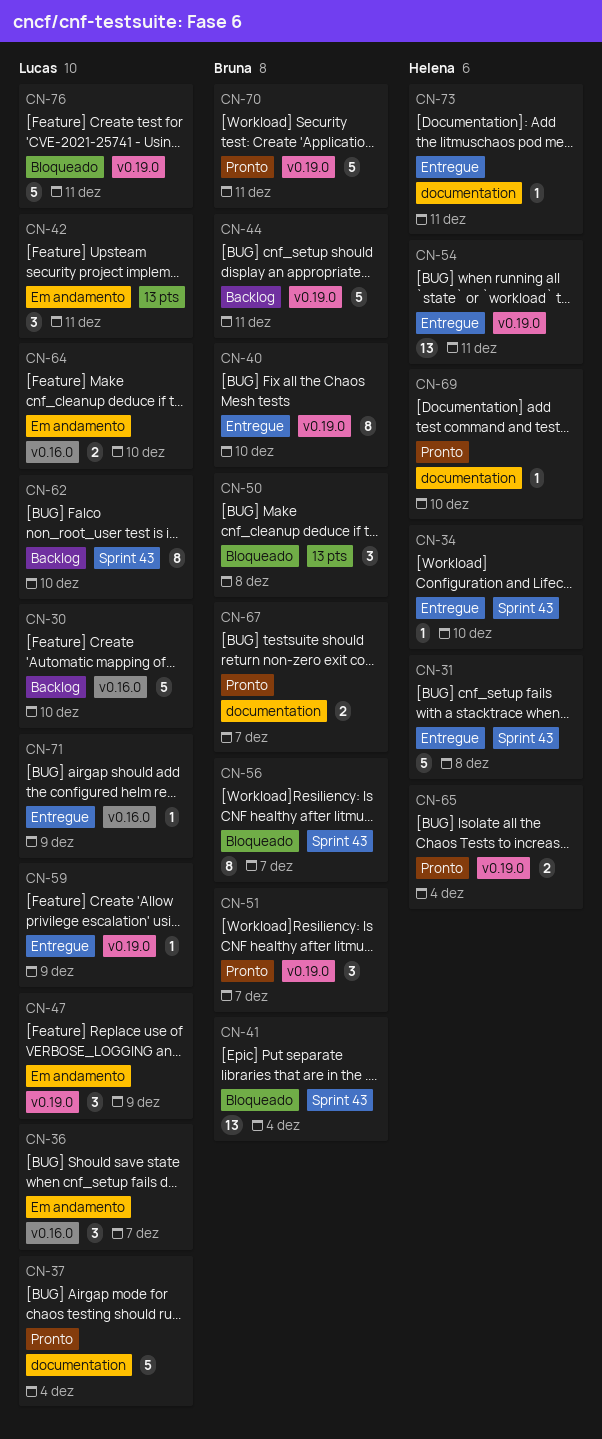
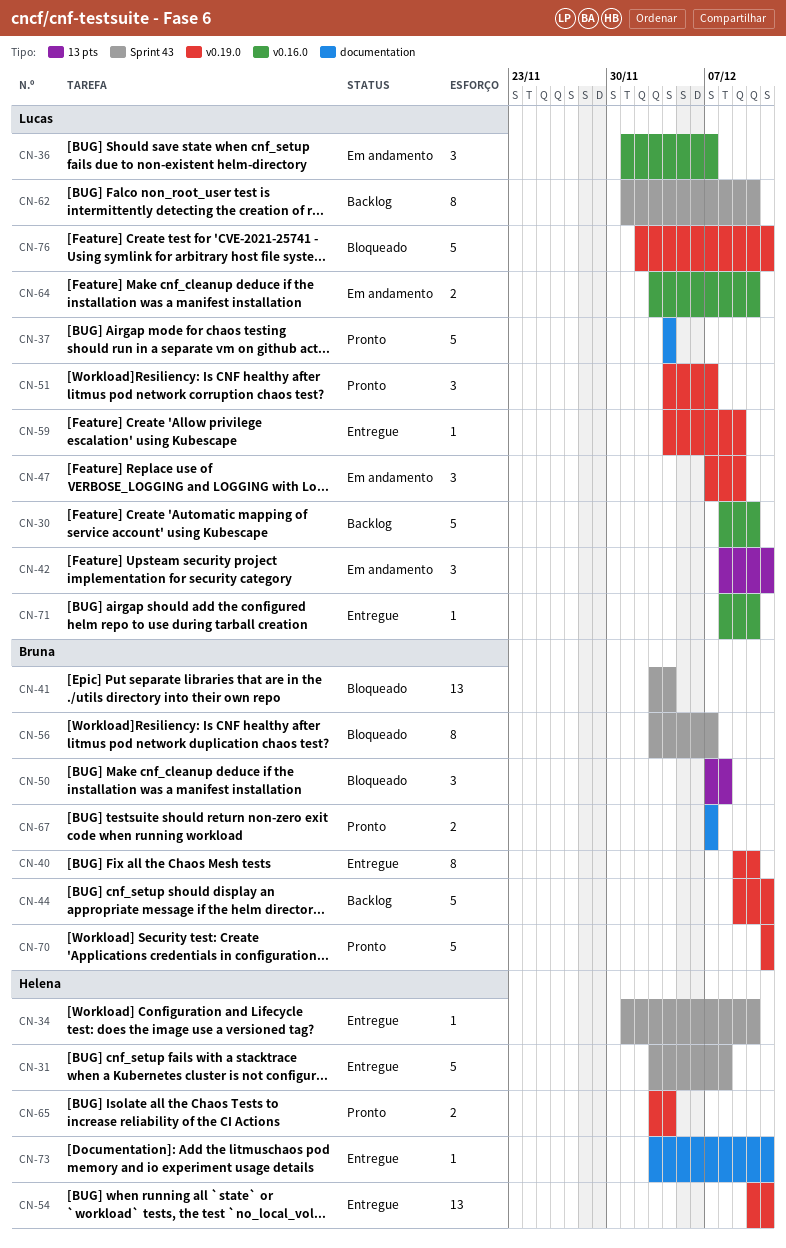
CN-51, owner: Bruna -> Lucas
CN-69: present -> none
CN-71, due: Dec 9 -> Dec 10

